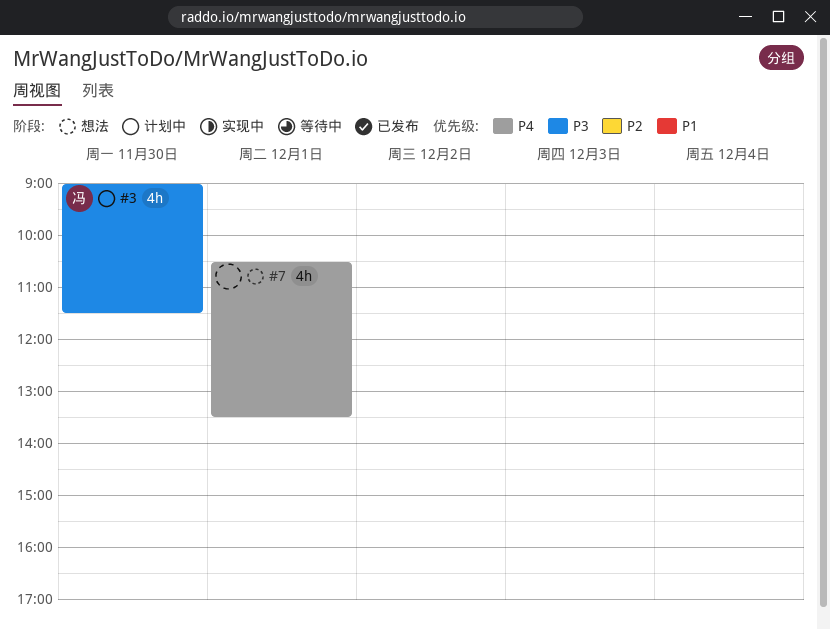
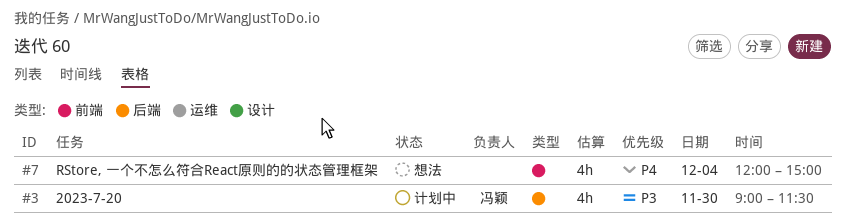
#7, day: Dec 1 -> Dec 4
#7, begins: 10:30 -> 12:00
#7, ends: 13:30 -> 15:00

